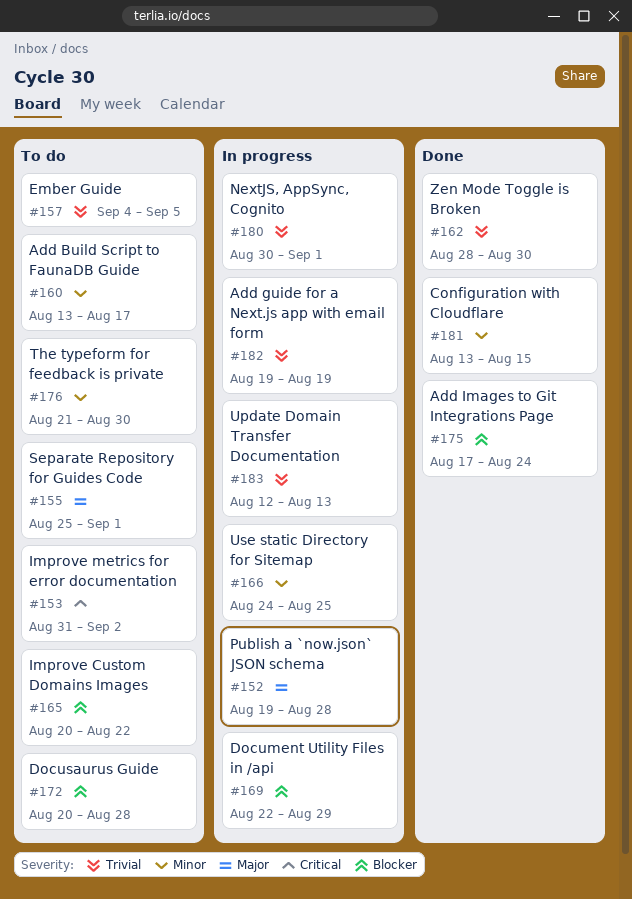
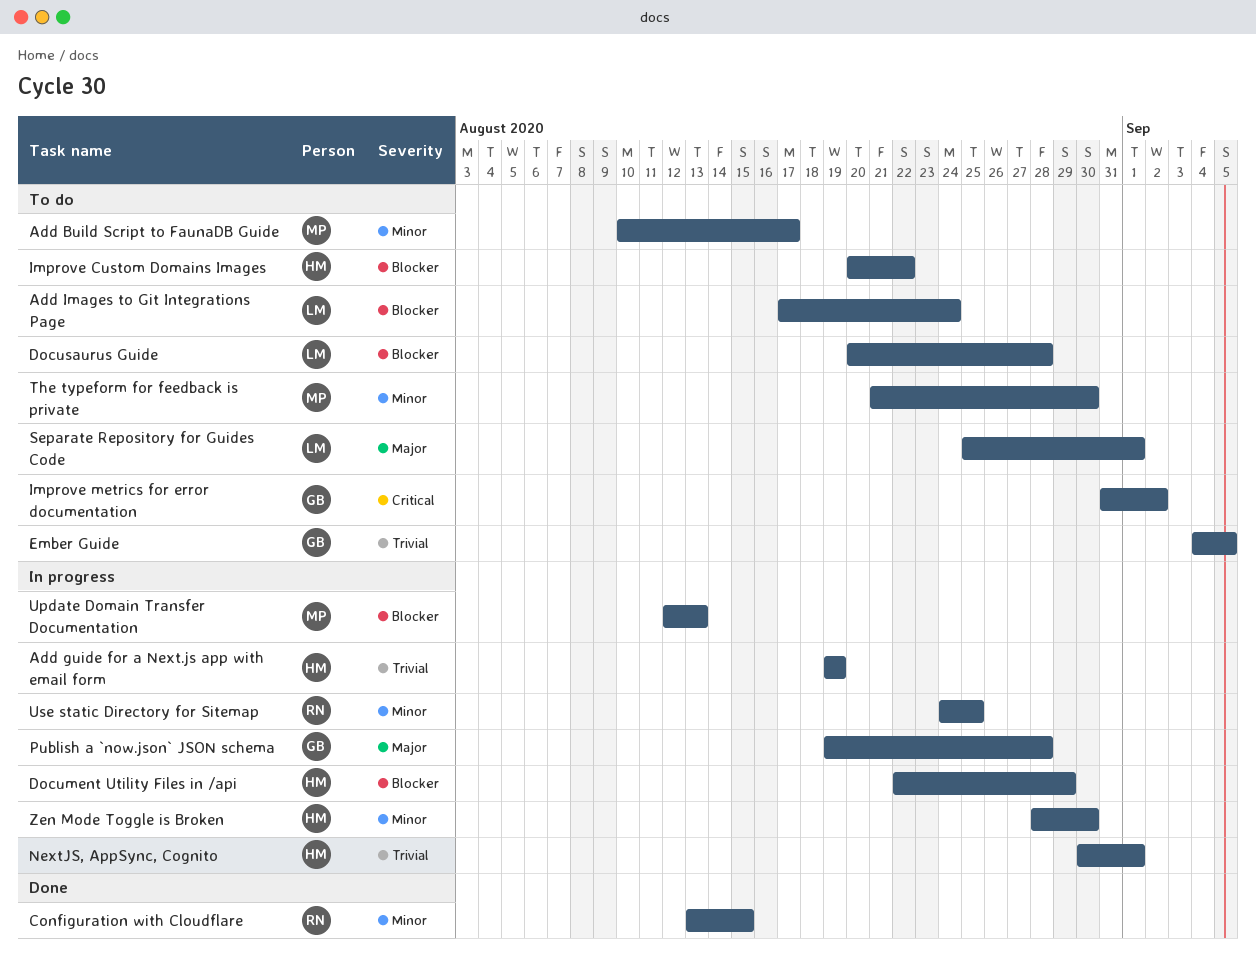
Add Build Script to FaunaDB Guide, start: Aug 13 -> Aug 10
Add Images to Git Integrations Page, status: Done -> To do
Update Domain Transfer Documentation, priority: Trivial -> Blocker
Zen Mode Toggle is Broken, status: Done -> In progress
Zen Mode Toggle is Broken, priority: Trivial -> Minor

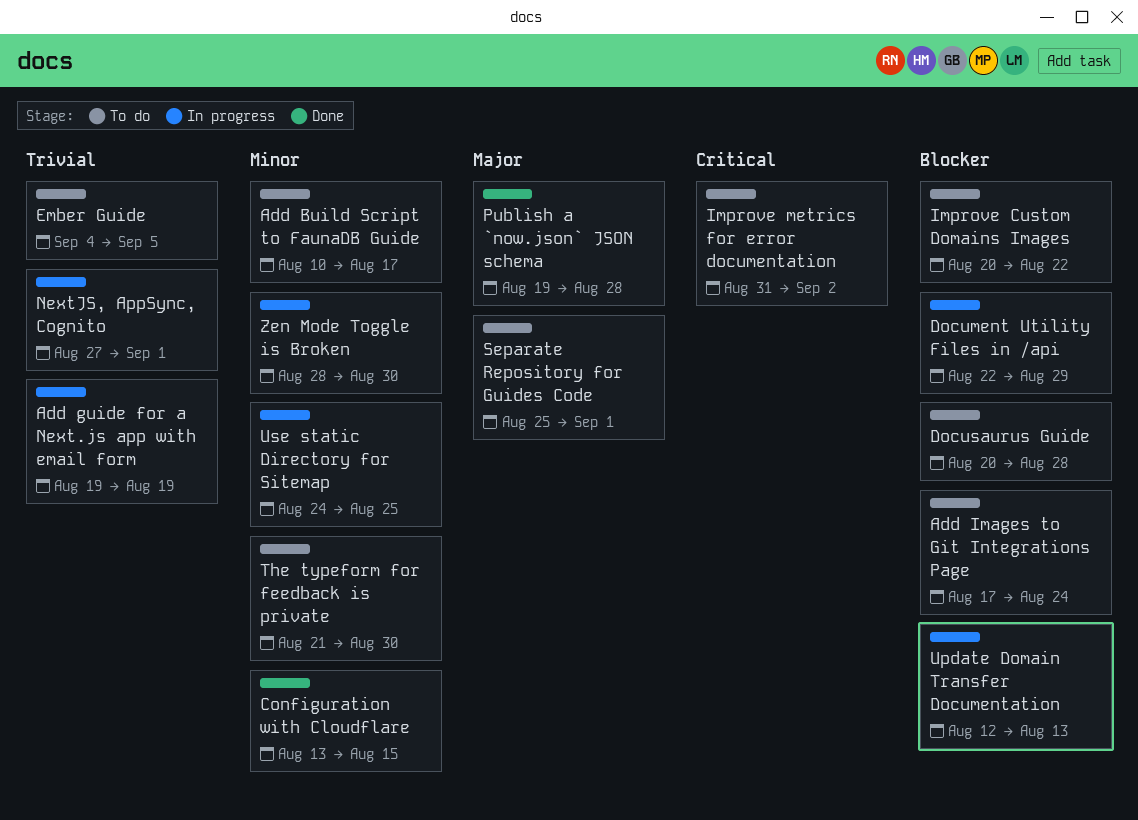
NextJS, AppSync, Cognito, start: Aug 30 -> Aug 27
Publish a `now.json` JSON schema, status: In progress -> Done

